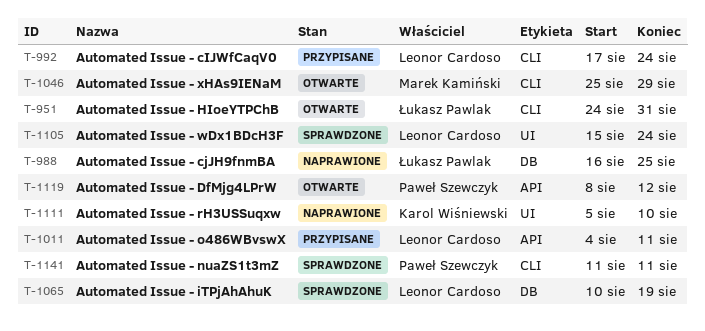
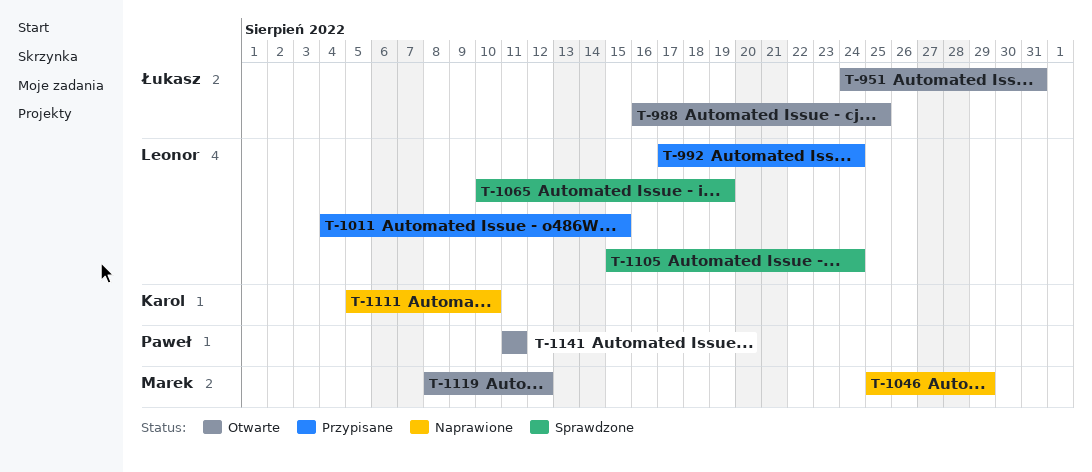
T-988, status: Naprawione -> Otwarte
T-1011, due: Aug 11 -> Aug 15
T-1046, status: Otwarte -> Naprawione
T-1119, owner: Paweł Szewczyk -> Marek Kamiński
T-1141, status: Sprawdzone -> Otwarte

